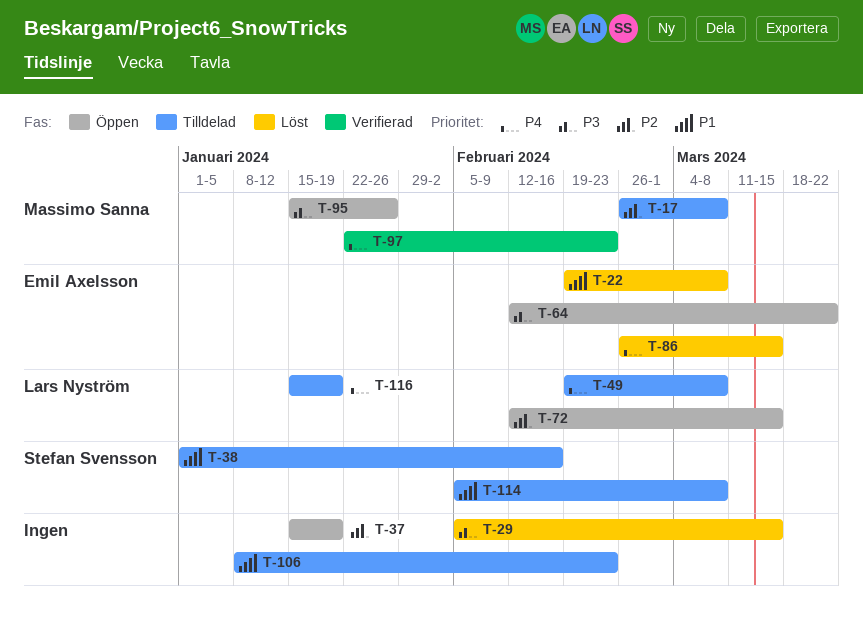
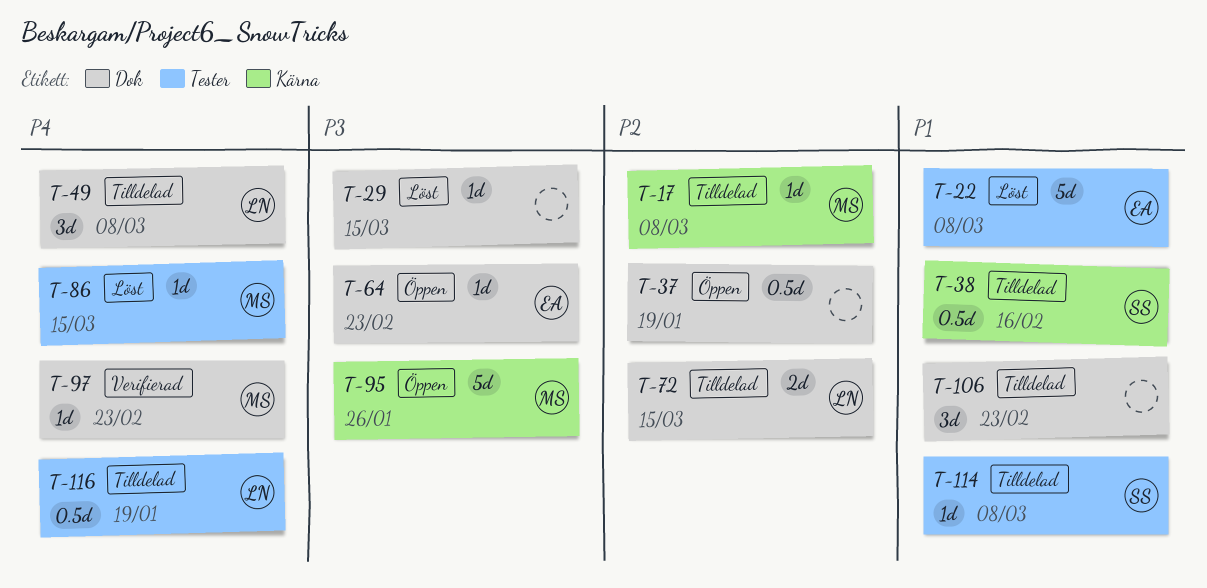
T-64, due: Mar 22 -> Feb 23
T-72, status: Öppen -> Tilldelad
T-86, owner: Emil Axelsson -> Massimo Sanna

